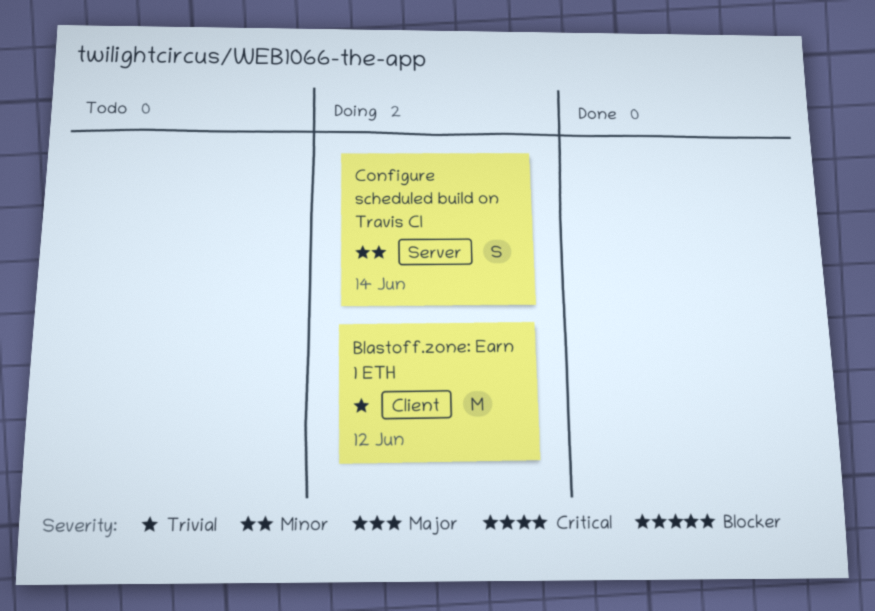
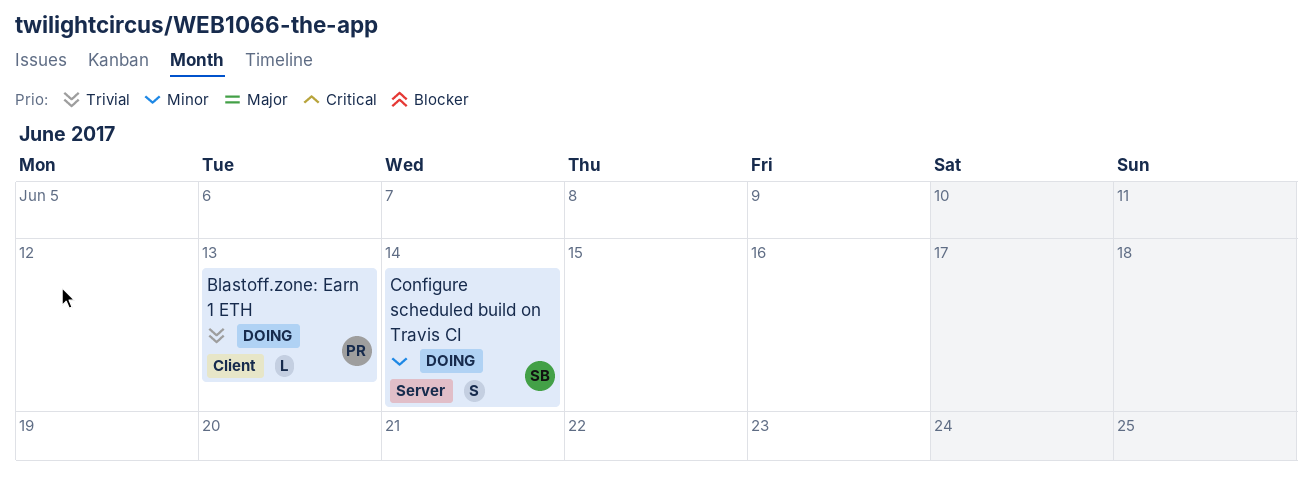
Blastoff.zone: Earn 1 ETH, estimate: M -> L
Blastoff.zone: Earn 1 ETH, due: Jun 12 -> Jun 13

